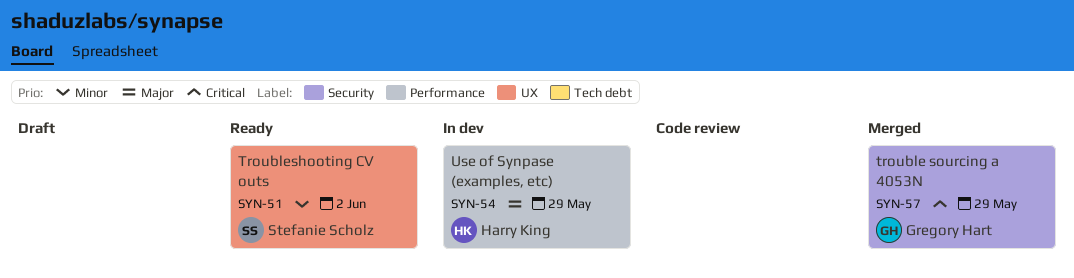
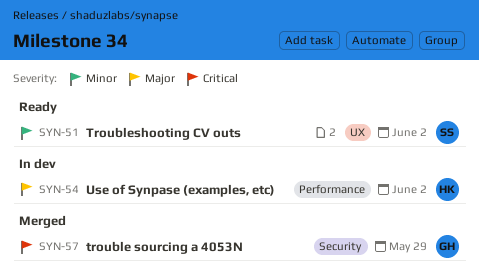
SYN-54, due: May 29 -> Jun 2

